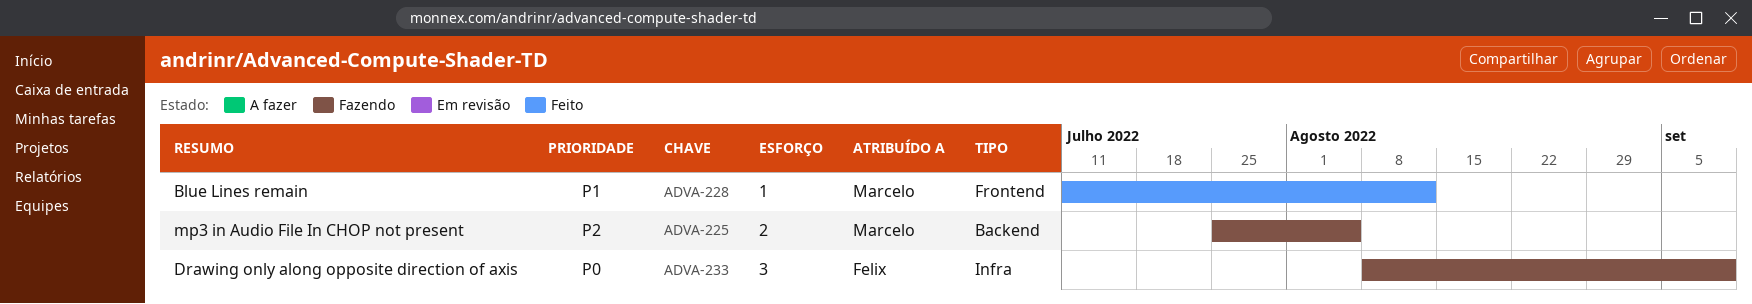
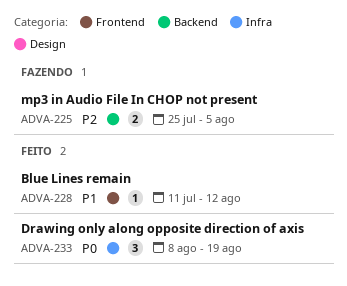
ADVA-233, status: Fazendo -> Feito
ADVA-233, due: Sep 9 -> Aug 19

